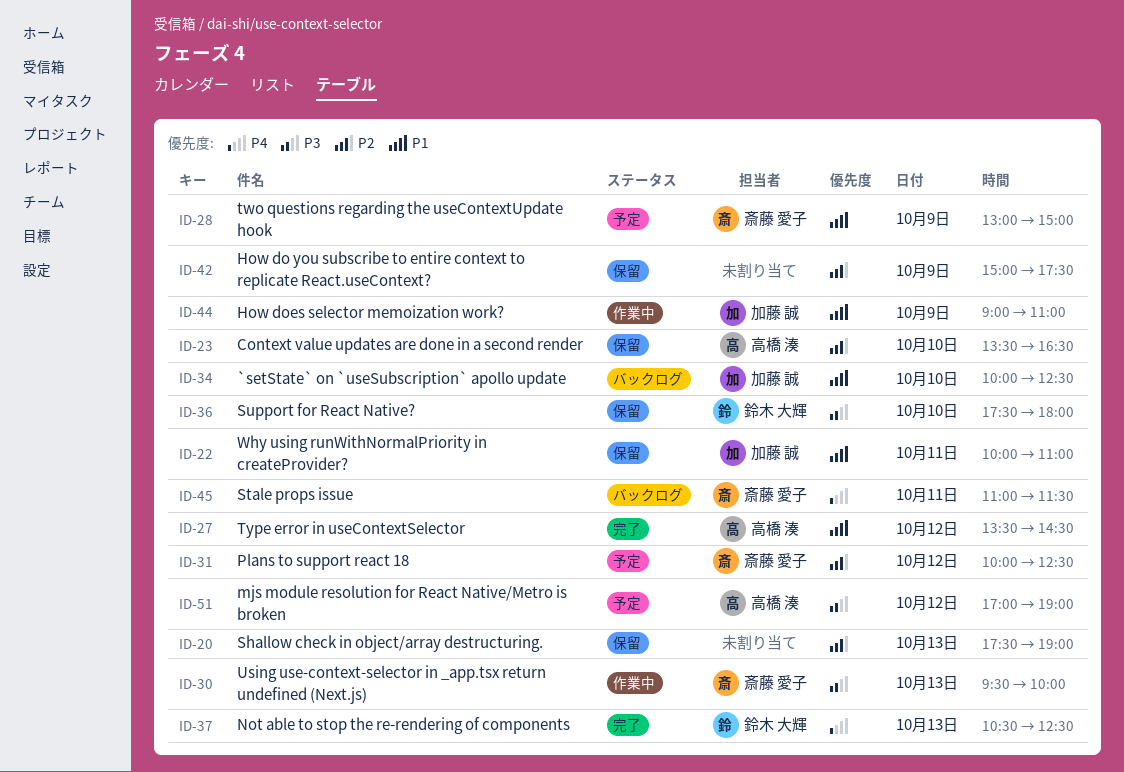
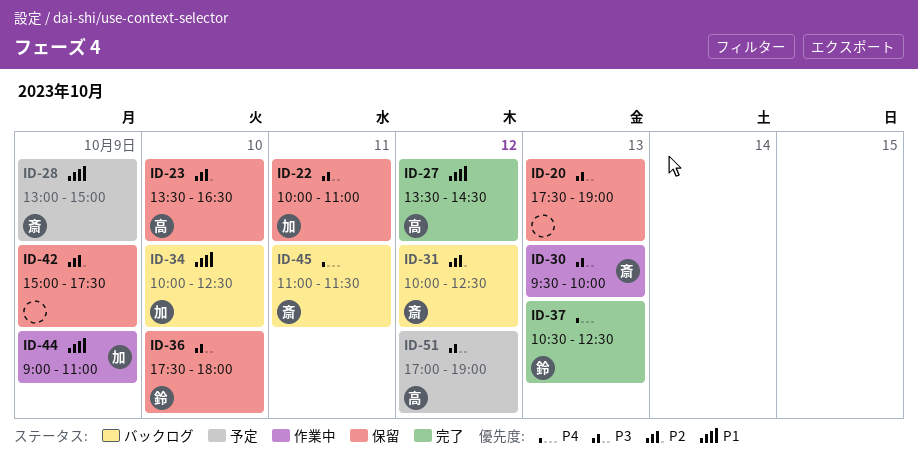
ID-20, priority: P2 -> P3
ID-22, priority: P1 -> P3
ID-31, status: 予定 -> バックログ

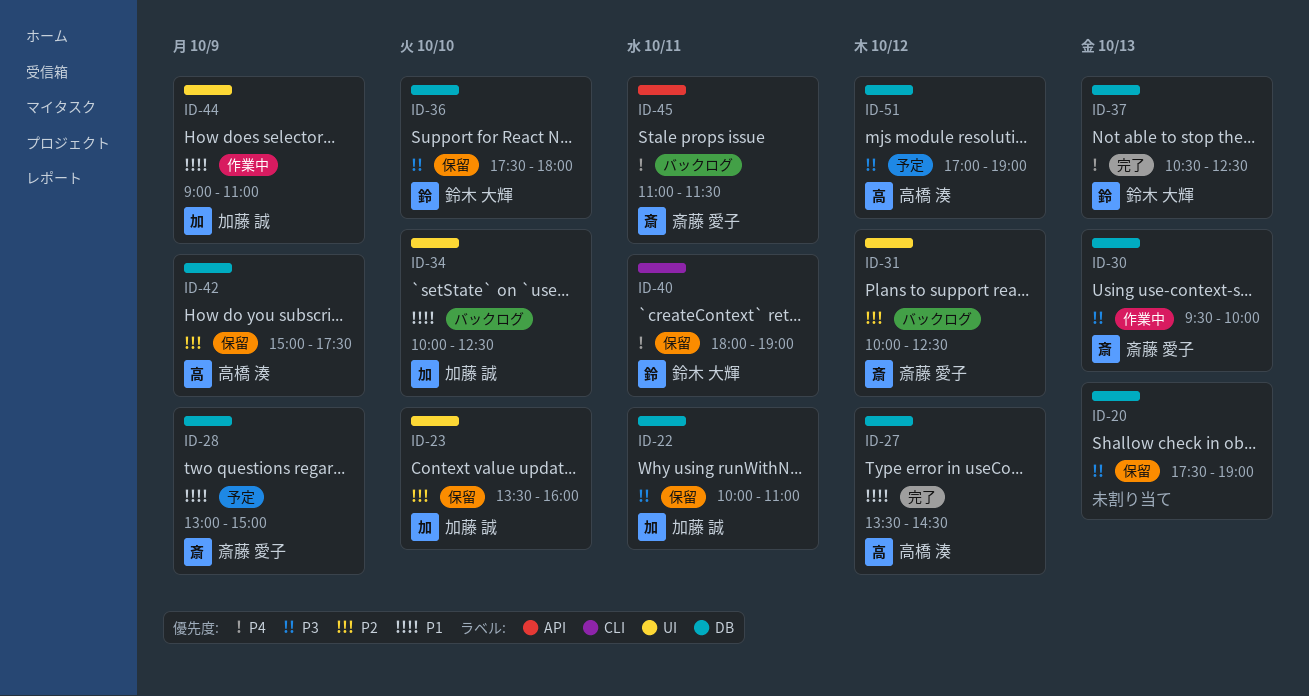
ID-23, owner: 高橋 湊 -> 加藤 誠
ID-23, ends: 16:30 -> 16:00
ID-40: none -> present
ID-42, owner: none -> 高橋 湊

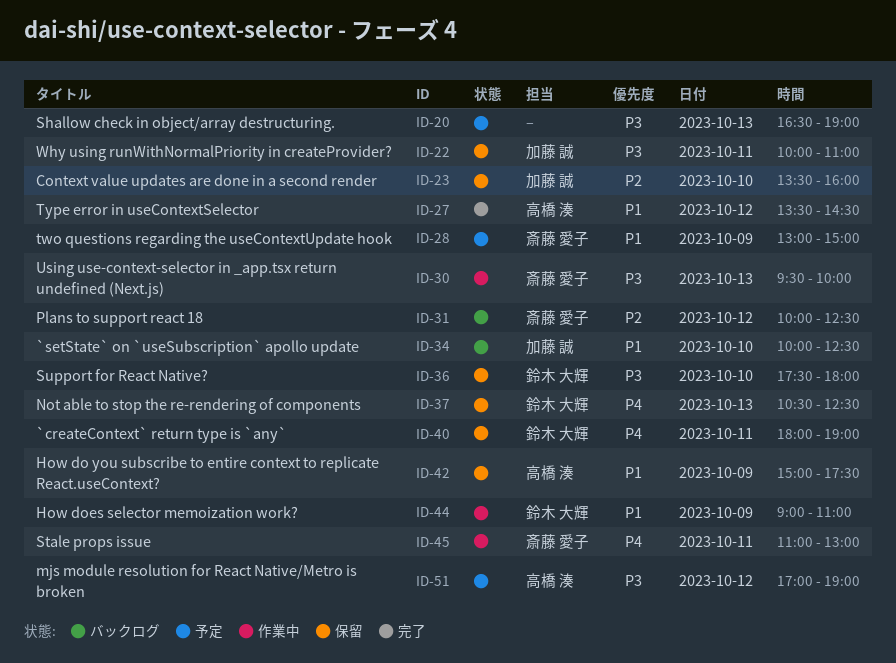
ID-20, status: 保留 -> 予定
ID-20, begins: 17:30 -> 16:30
ID-37, status: 完了 -> 保留
ID-42, priority: P2 -> P1
ID-44, owner: 加藤 誠 -> 鈴木 大輝
ID-45, status: バックログ -> 作業中
ID-45, ends: 11:30 -> 13:00

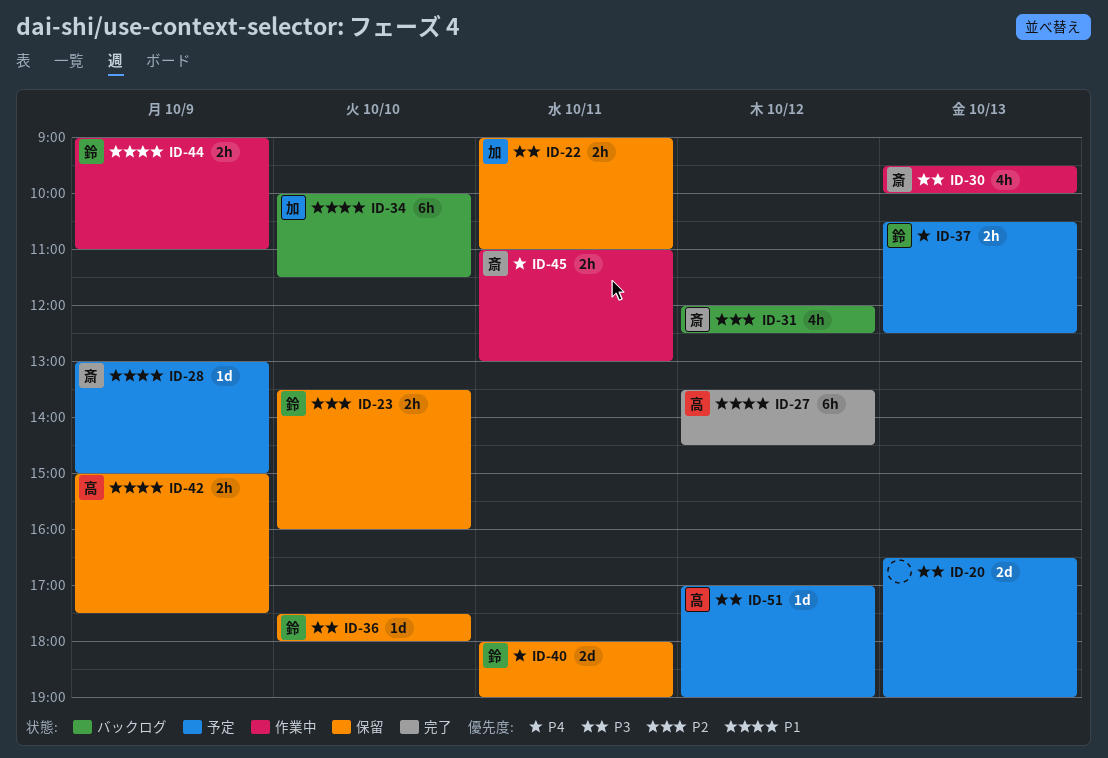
ID-22, begins: 10:00 -> 09:00
ID-23, owner: 加藤 誠 -> 鈴木 大輝
ID-31, begins: 10:00 -> 12:00
ID-34, ends: 12:30 -> 11:30
ID-37, status: 保留 -> 予定

